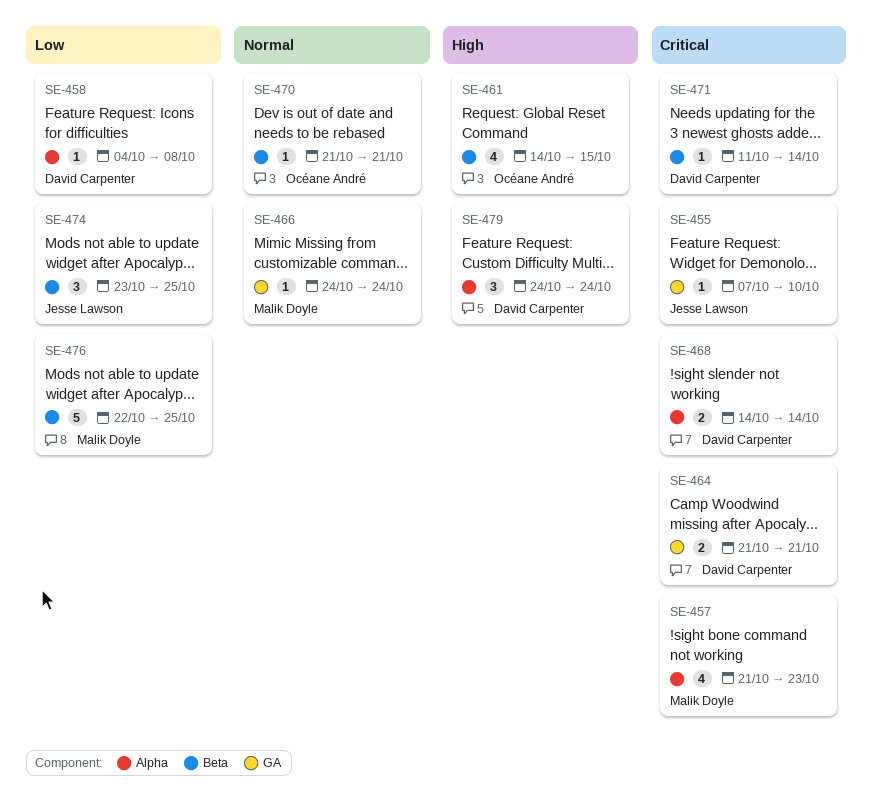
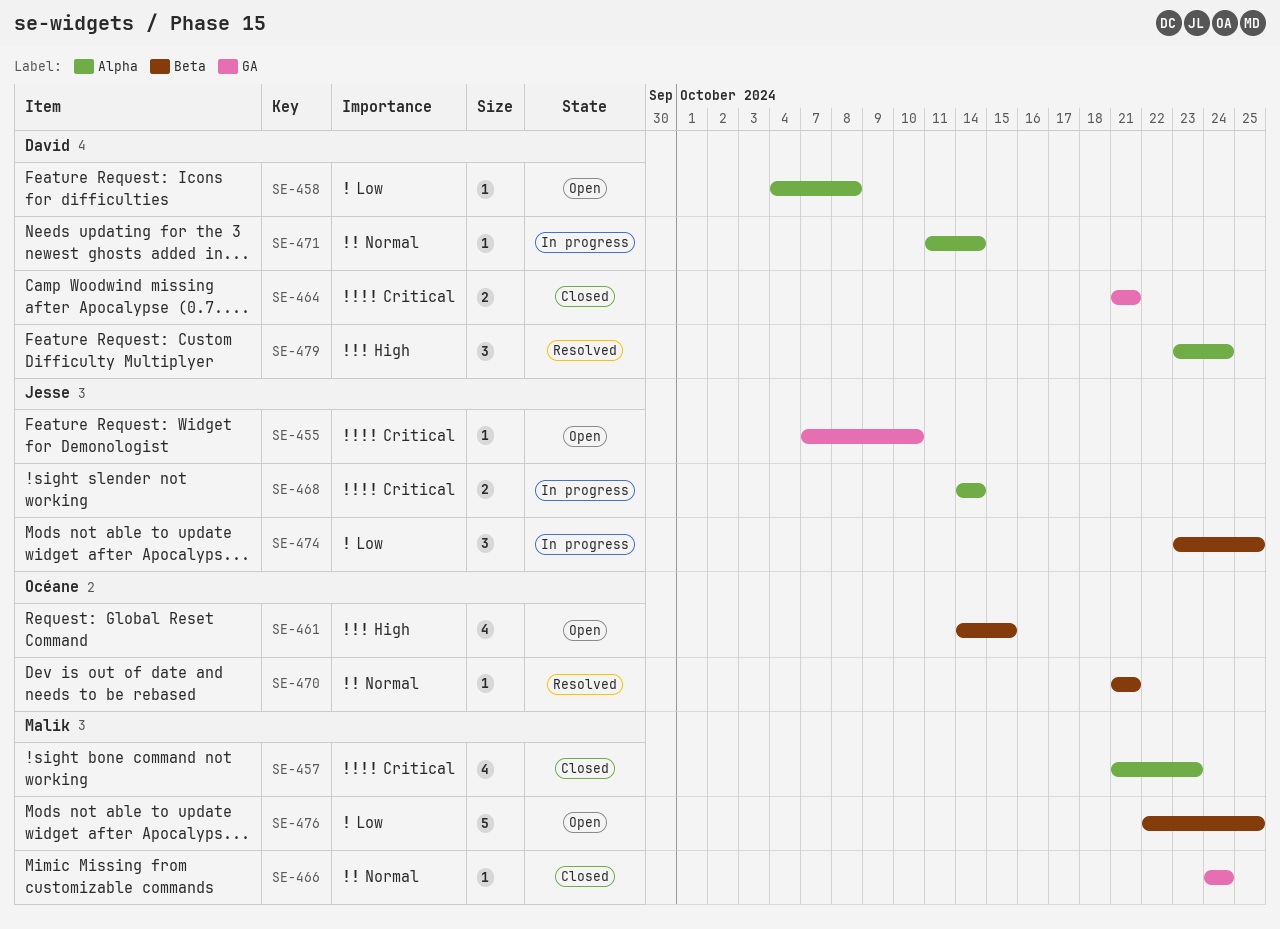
SE-468, owner: David Carpenter -> Jesse Lawson
SE-471, priority: Critical -> Normal
SE-471, label: Beta -> Alpha
SE-479, start: Oct 24 -> Oct 23

